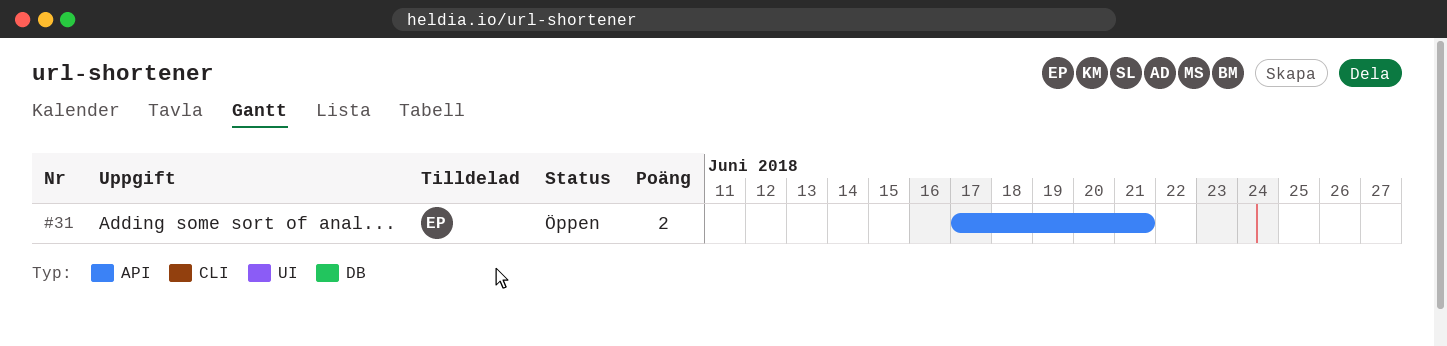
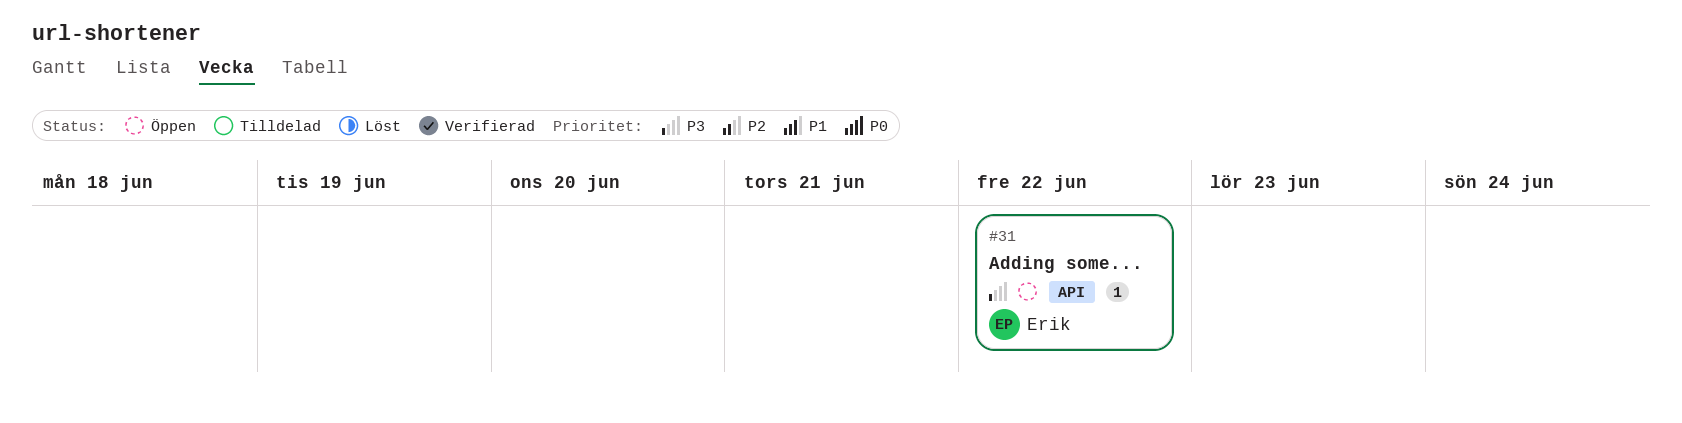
#31, estimate: 2 -> 1
#31, due: Jun 21 -> Jun 22

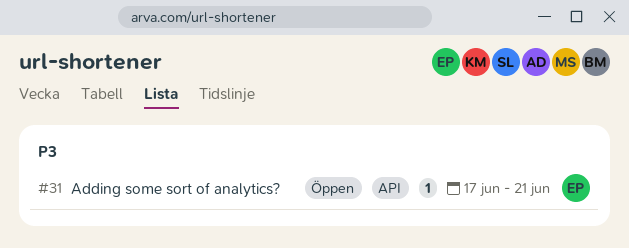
#31, due: Jun 22 -> Jun 21

